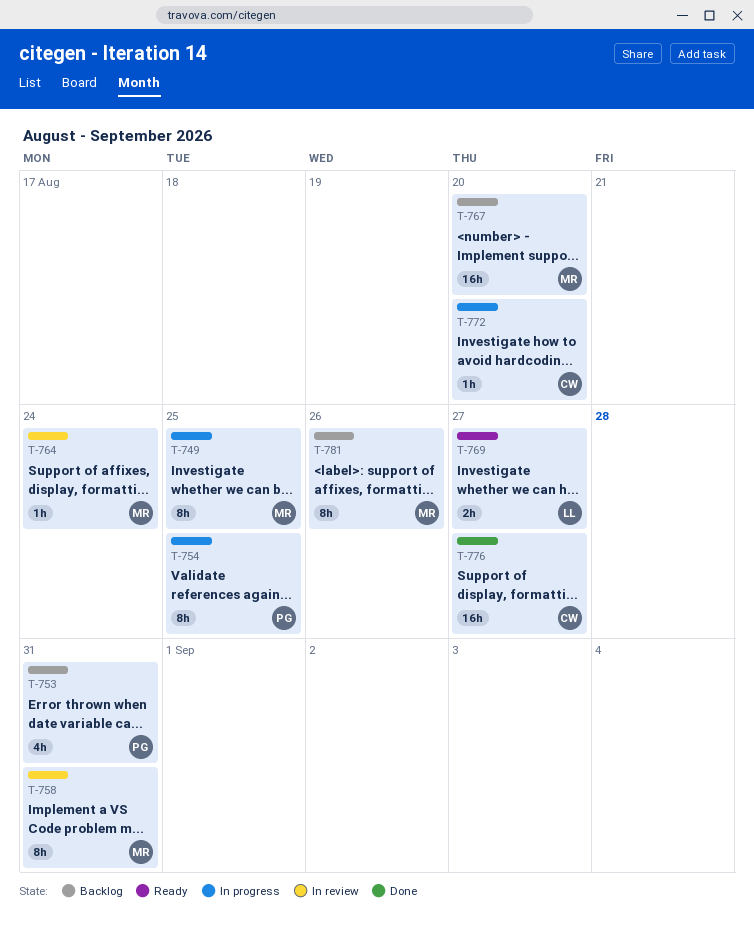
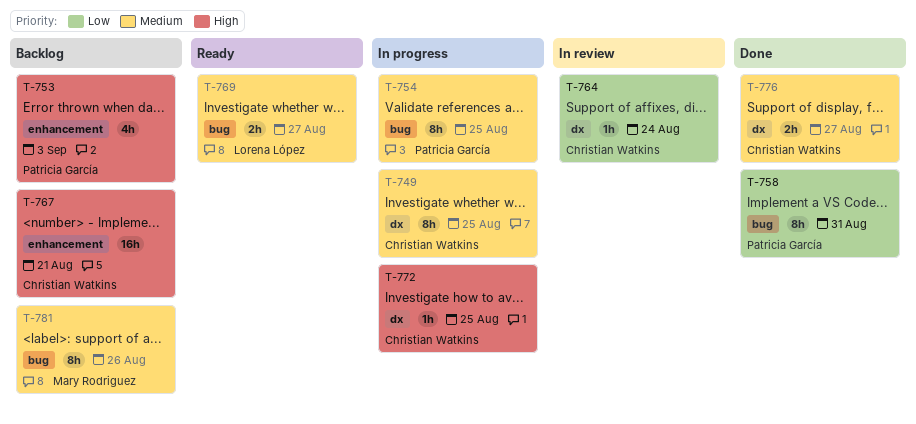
T-749, owner: Mary Rodriguez -> Christian Watkins
T-753, due: Aug 31 -> Sep 3
T-758, status: In review -> Done
T-758, owner: Mary Rodriguez -> Patricia García
T-764, owner: Mary Rodriguez -> Christian Watkins
T-767, owner: Mary Rodriguez -> Christian Watkins
T-767, due: Aug 20 -> Aug 21
T-772, due: Aug 20 -> Aug 25
T-776, estimate: 16h -> 2h

